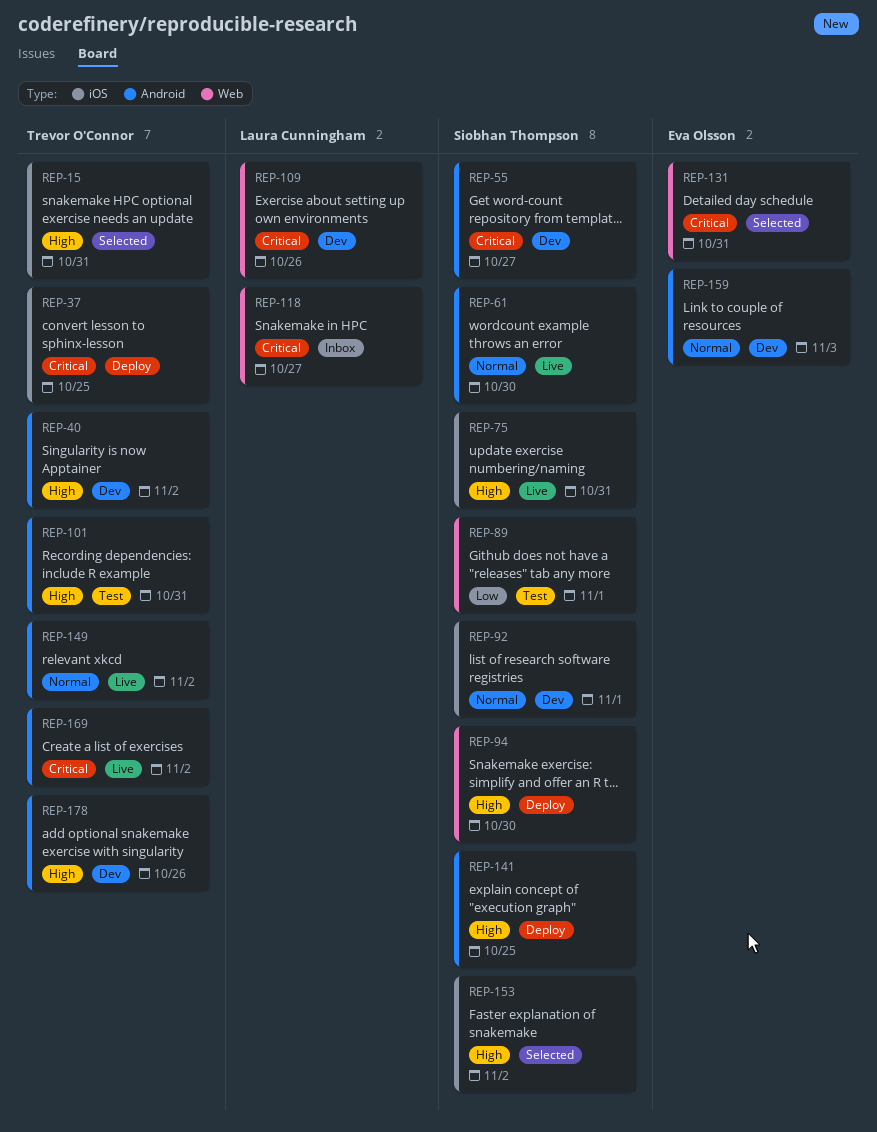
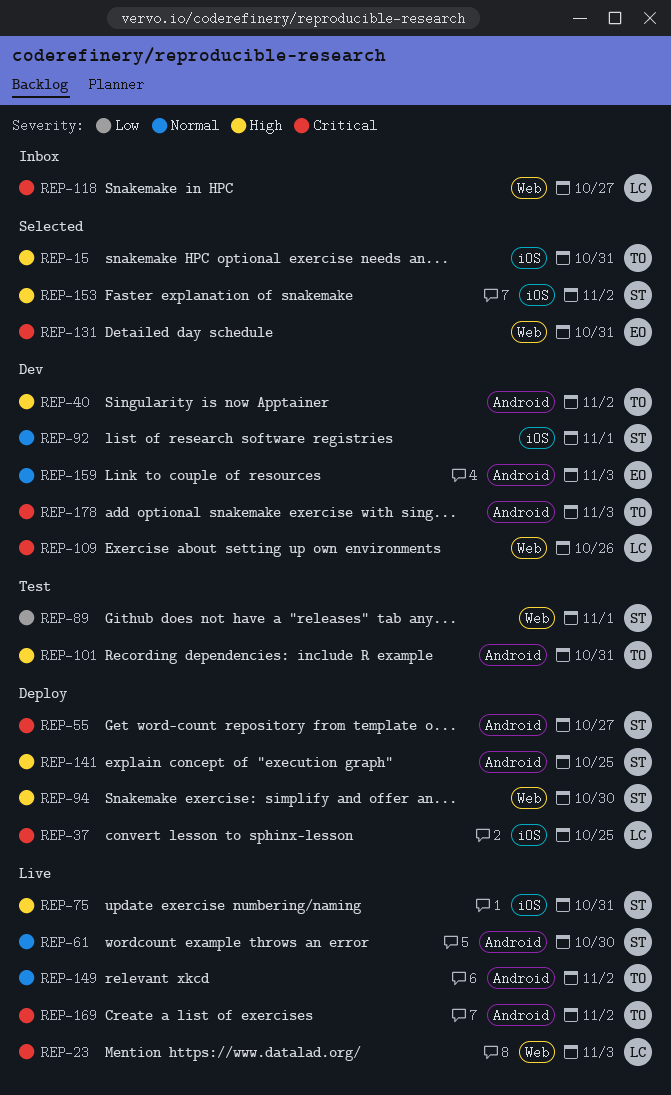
REP-23: none -> present
REP-37, owner: Trevor O'Connor -> Laura Cunningham
REP-55, status: Dev -> Deploy
REP-178, priority: High -> Critical
REP-178, due: Oct 26 -> Nov 3

